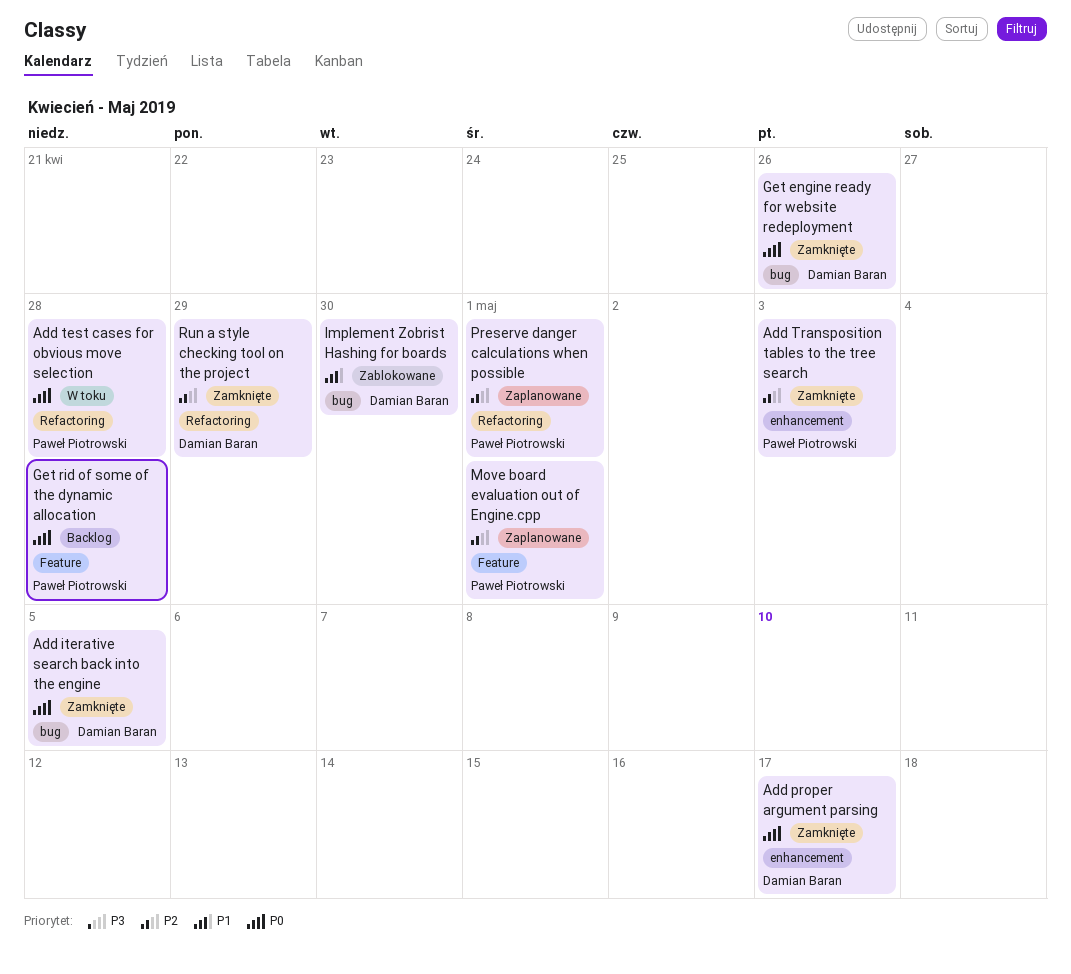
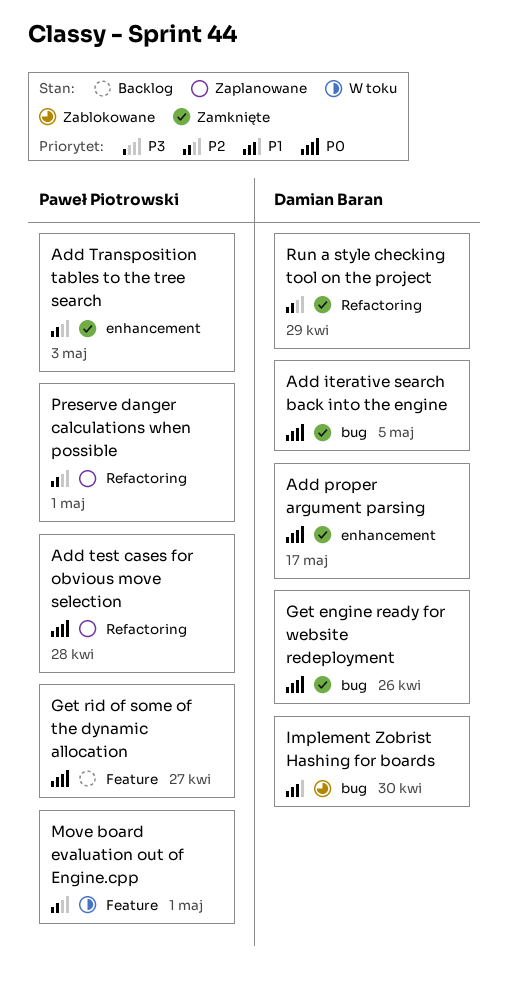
Add test cases for obvious move selection, status: W toku -> Zaplanowane
Get rid of some of the dynamic allocation, due: Apr 28 -> Apr 27
Move board evaluation out of Engine.cpp, status: Zaplanowane -> W toku

